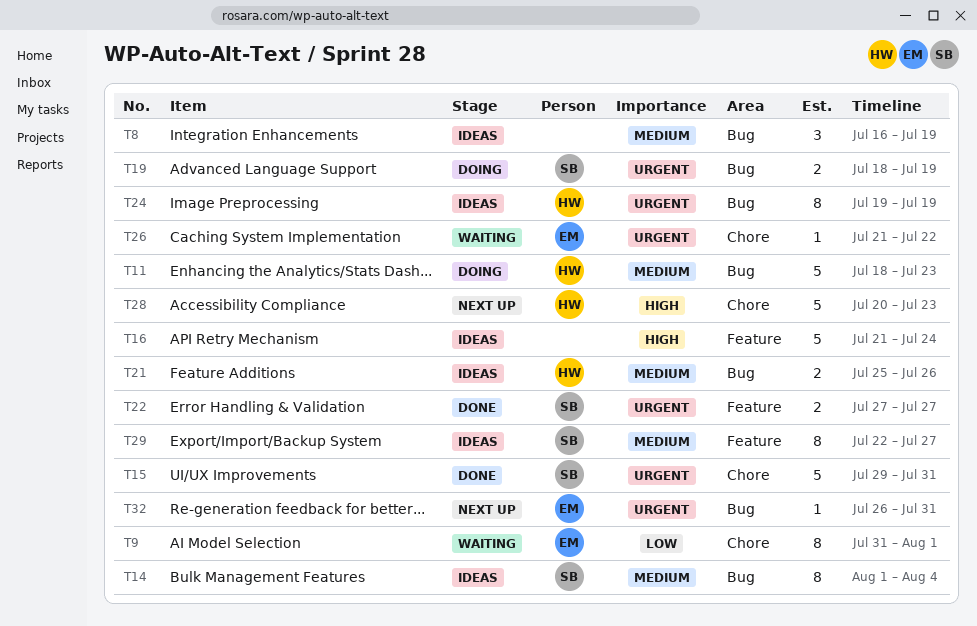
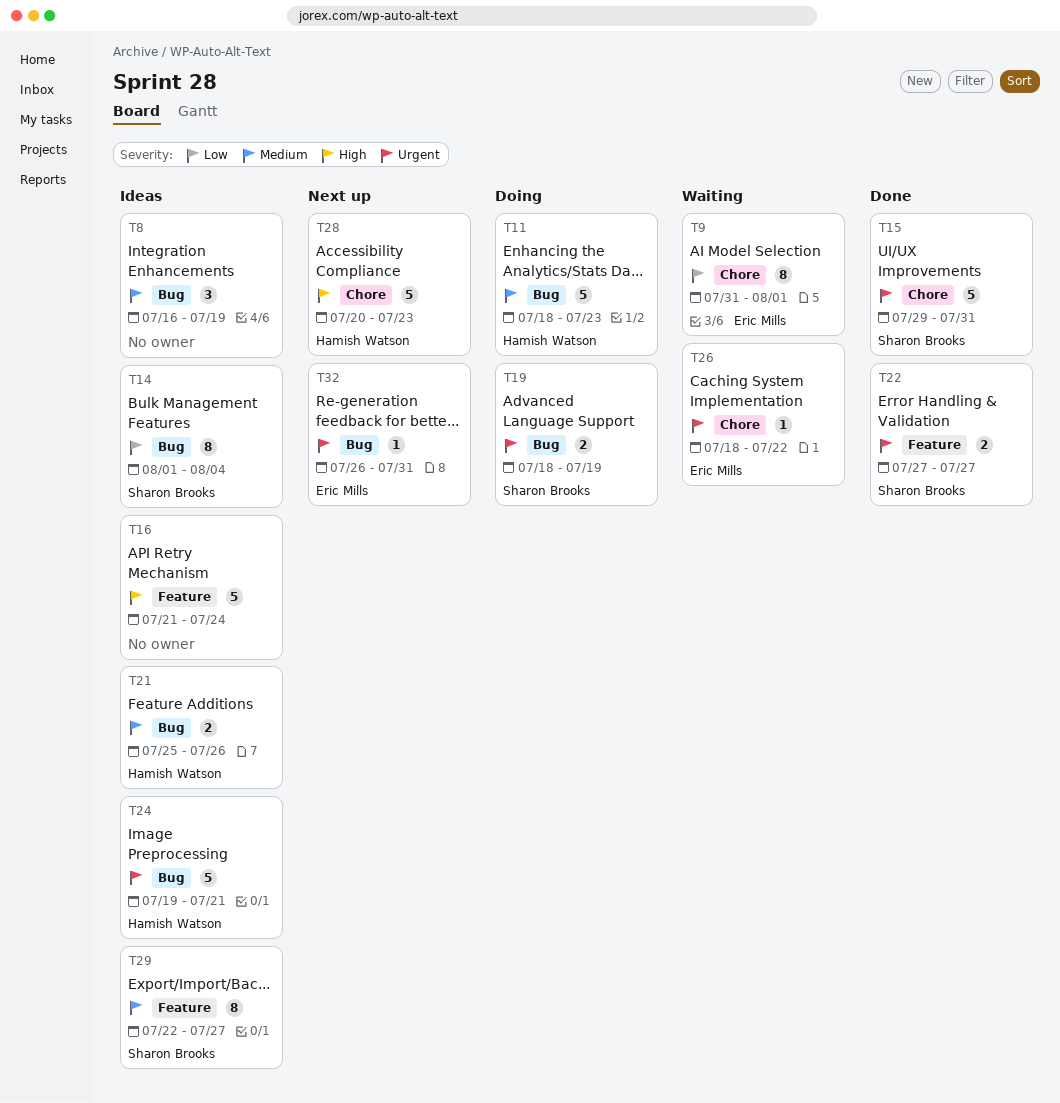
T14, priority: Medium -> Low
T24, estimate: 8 -> 5
T24, due: Jul 19 -> Jul 21
T26, start: Jul 21 -> Jul 18

